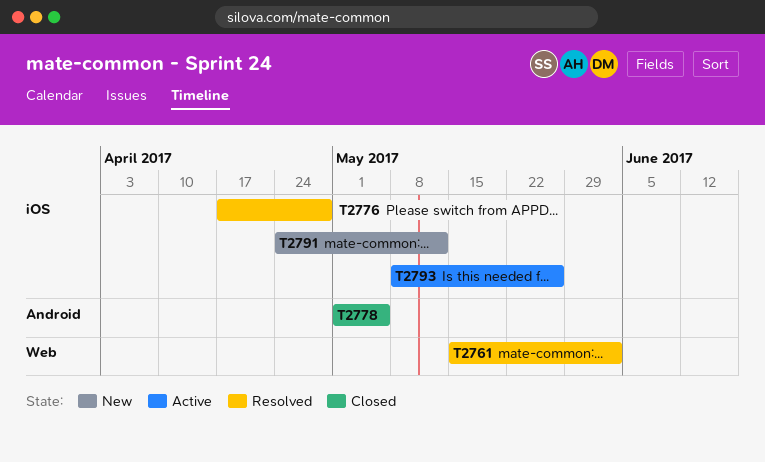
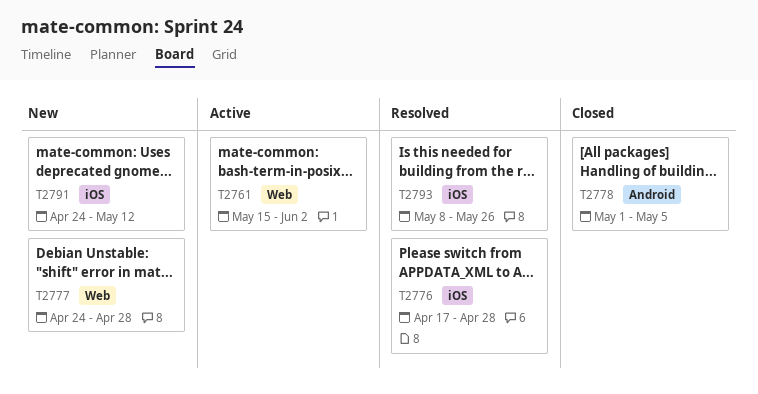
T2761, status: Resolved -> Active
T2777: none -> present
T2793, status: Active -> Resolved

